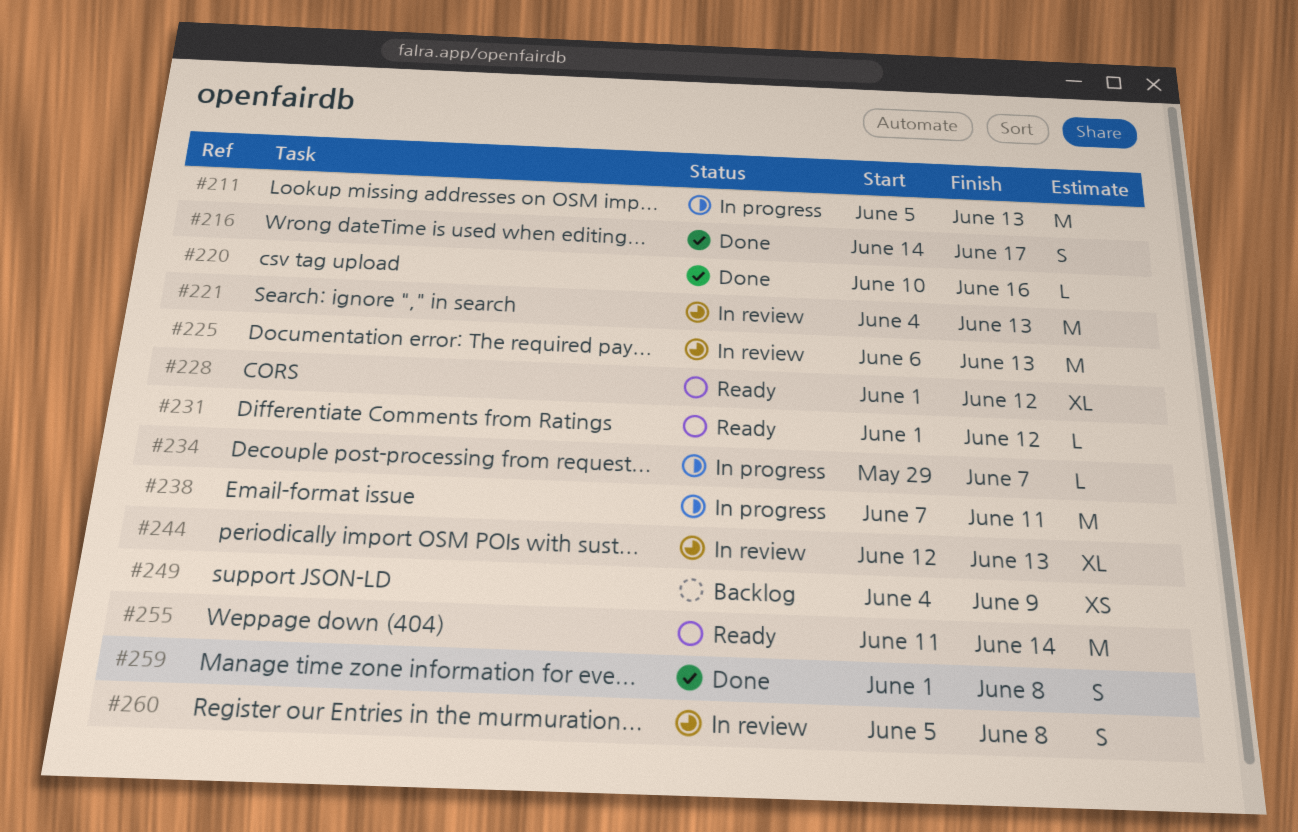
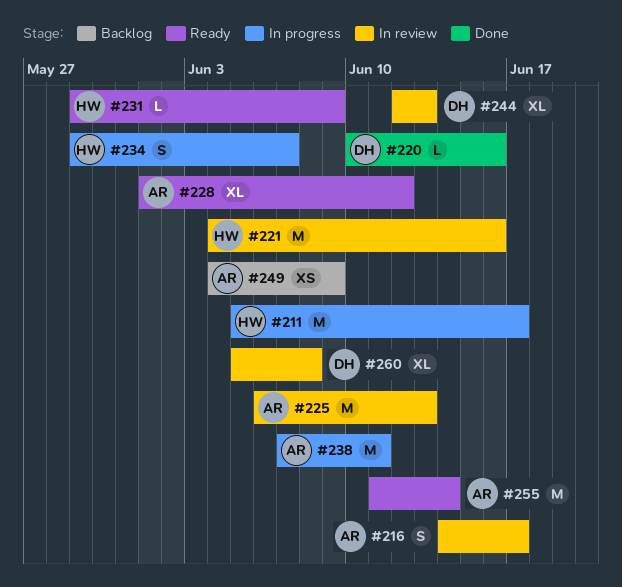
#211, due: Jun 13 -> Jun 17
#216, status: Done -> In review
#221, due: Jun 13 -> Jun 16
#231, start: Jun 1 -> May 29
#231, due: Jun 12 -> Jun 9
#234, estimate: L -> S
#259: present -> none
#260, estimate: S -> XL

